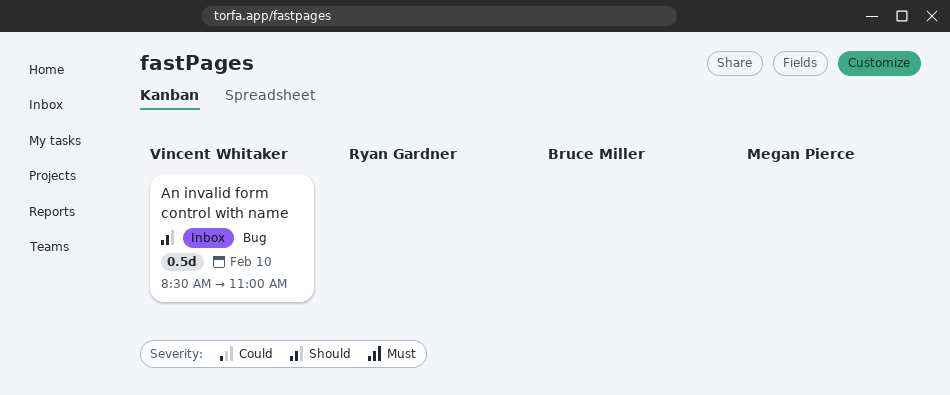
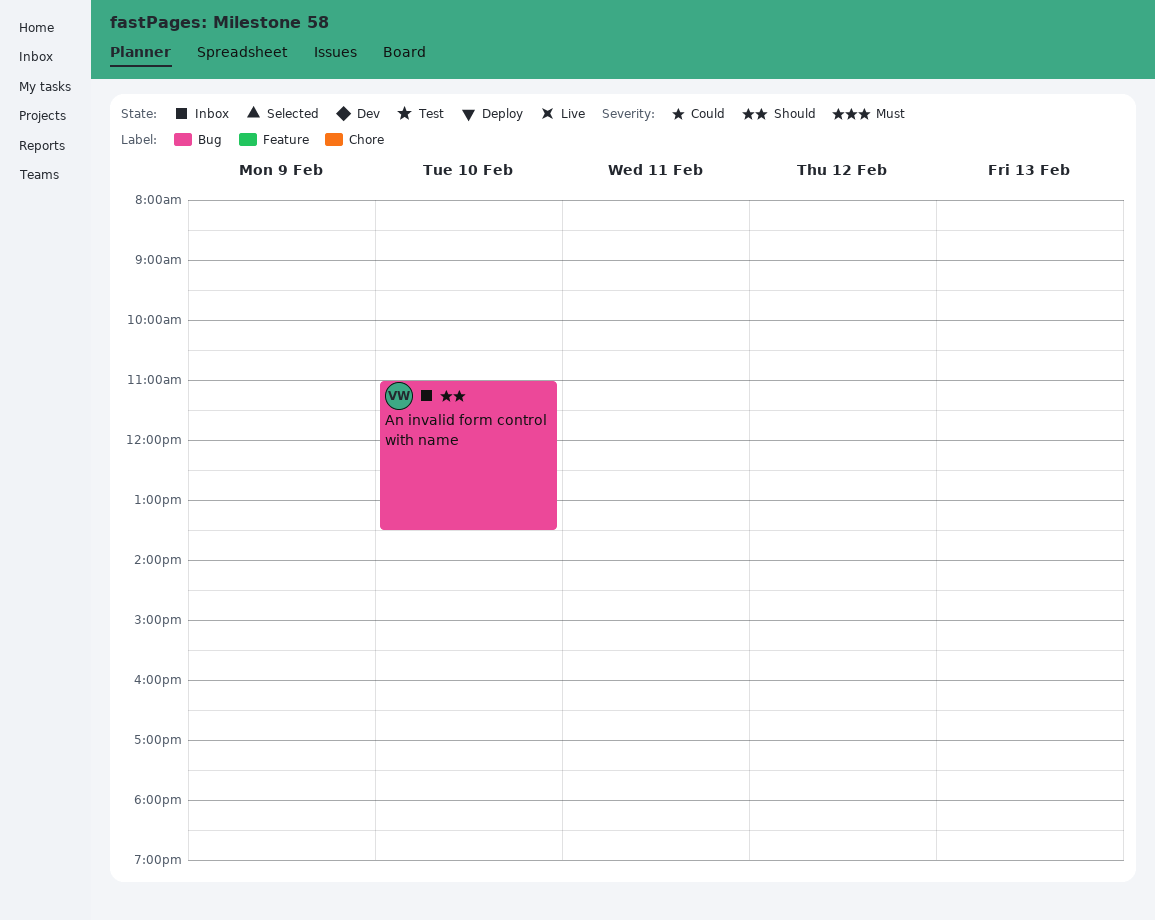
An invalid form control with name, begins: 08:30 -> 11:00
An invalid form control with name, ends: 11:00 -> 13:30

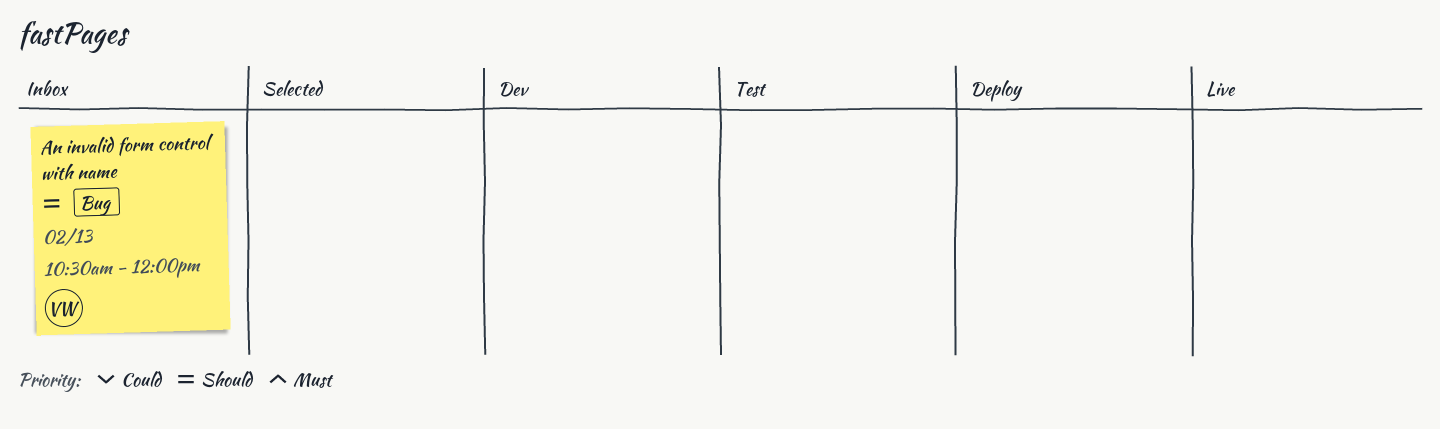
An invalid form control with name, day: Feb 10 -> Feb 13
An invalid form control with name, begins: 11:00 -> 10:30
An invalid form control with name, ends: 13:30 -> 12:00

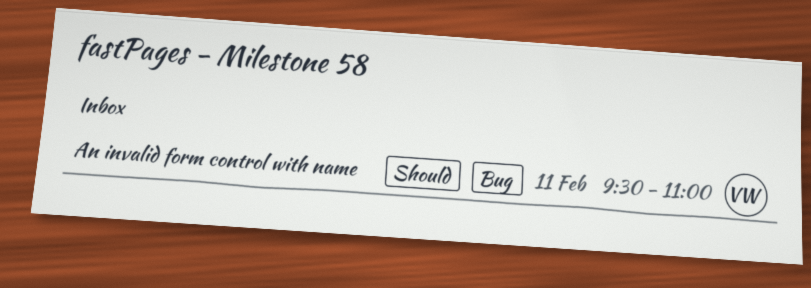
An invalid form control with name, day: Feb 13 -> Feb 11
An invalid form control with name, begins: 10:30 -> 09:30
An invalid form control with name, ends: 12:00 -> 11:00

